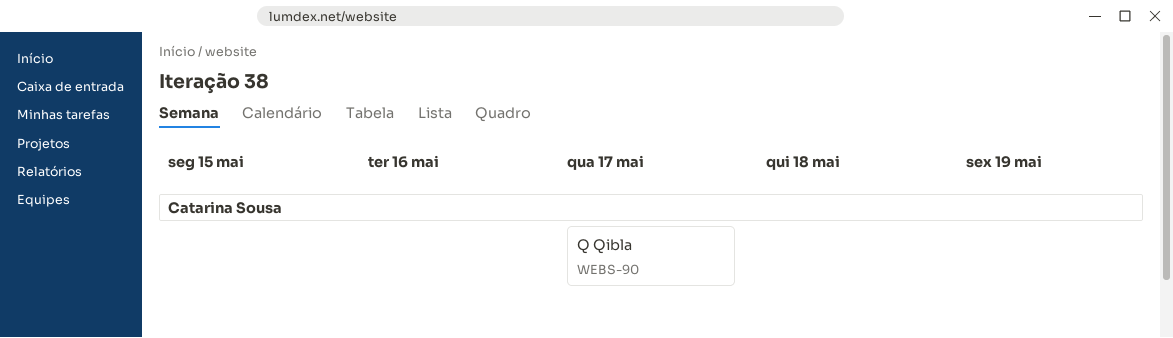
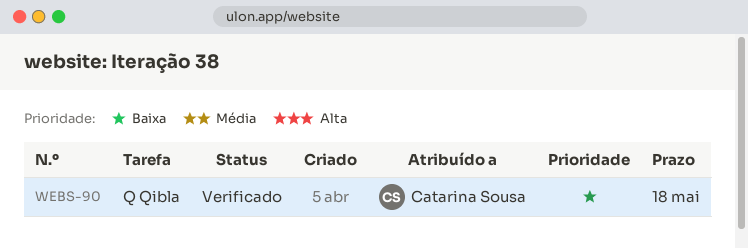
WEBS-90, due: May 17 -> May 18

